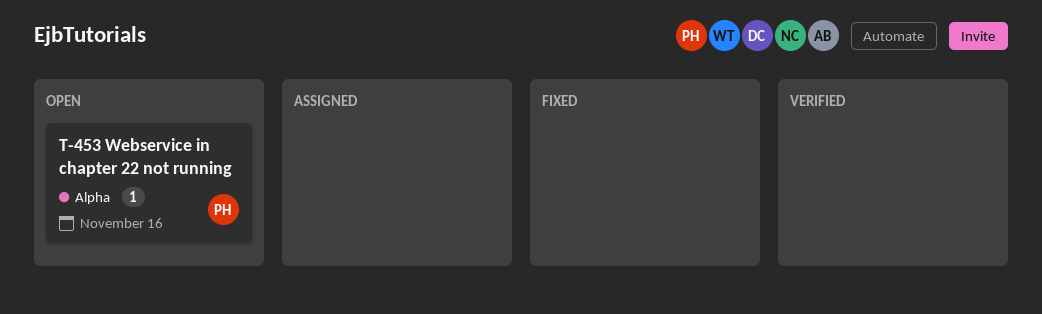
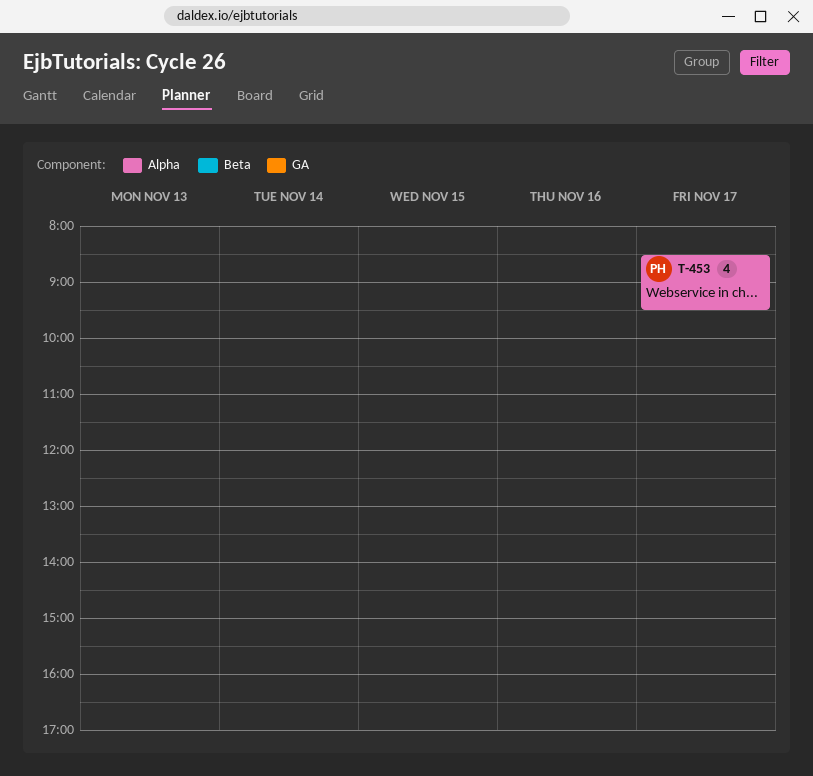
T-453, estimate: 1 -> 4
T-453, day: Nov 16 -> Nov 17

